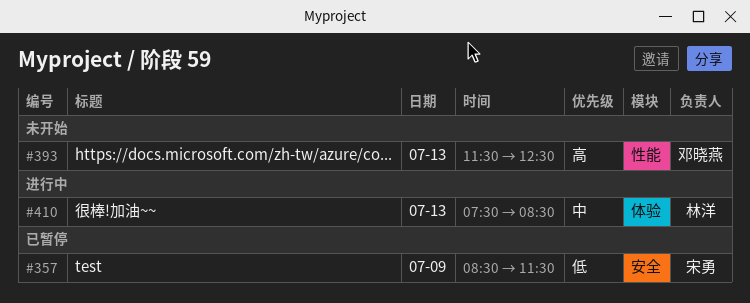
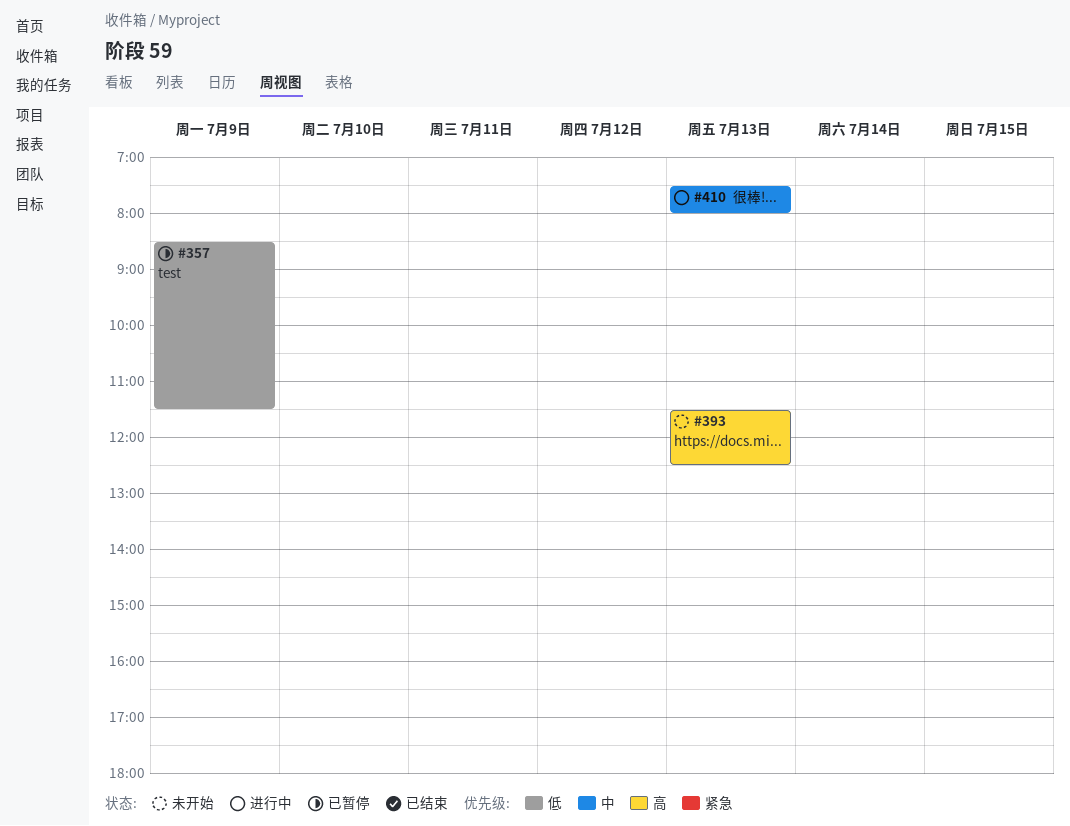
#410, ends: 08:30 -> 08:00

